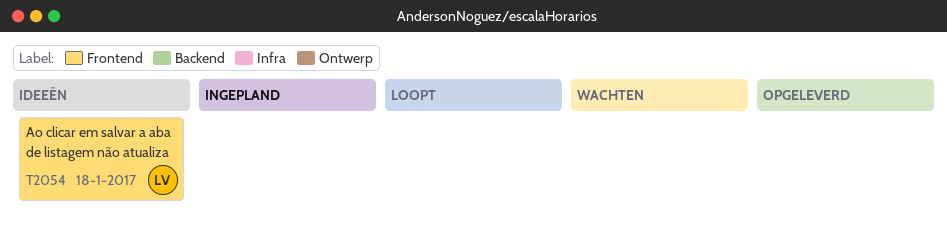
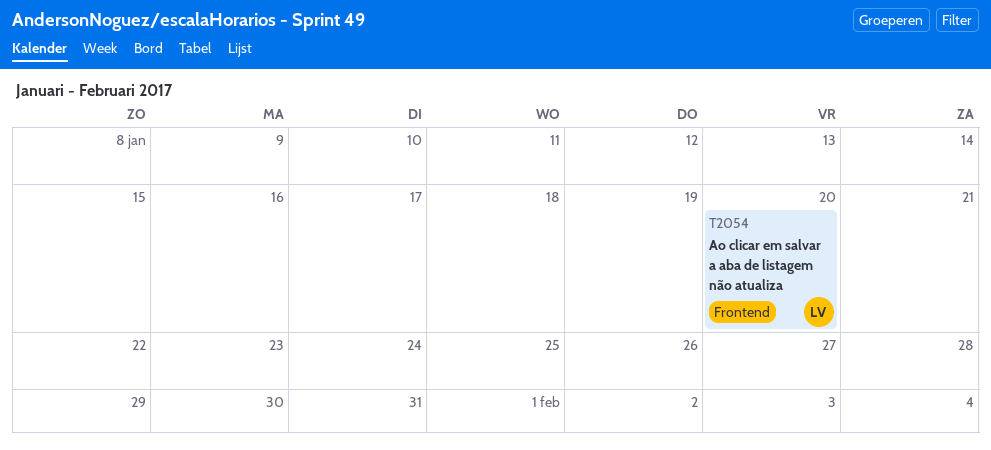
T2054, due: Jan 18 -> Jan 20

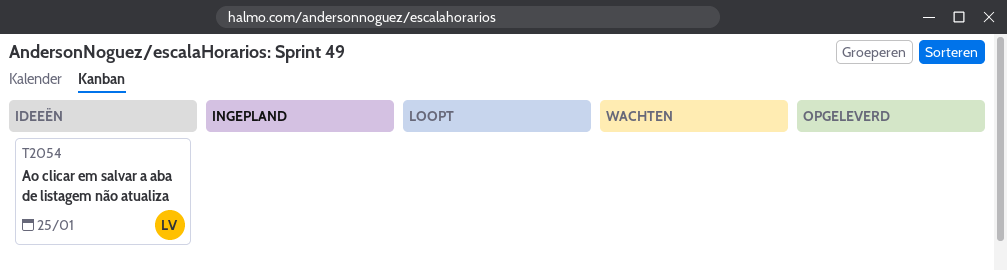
T2054, due: Jan 20 -> Jan 25

